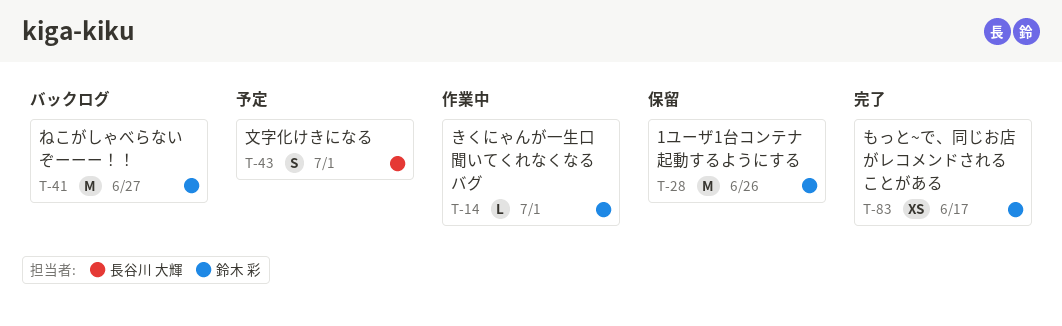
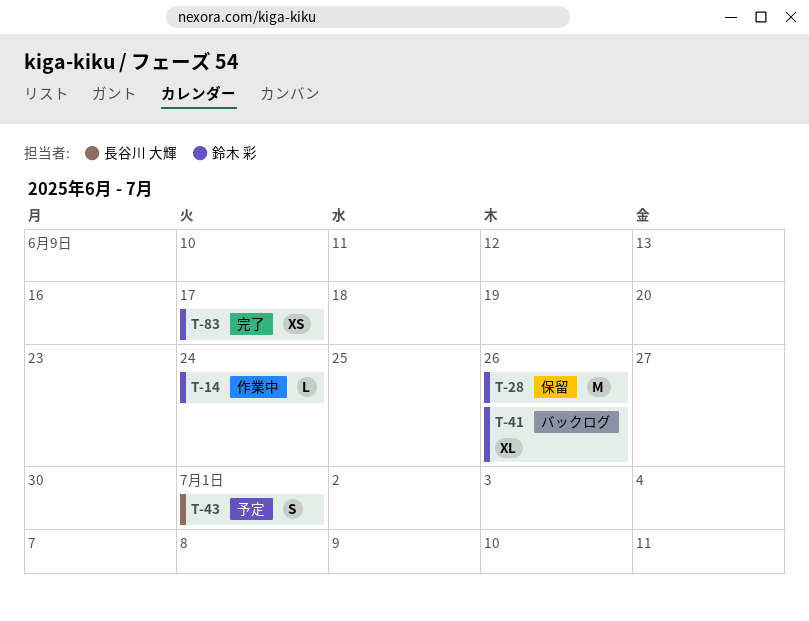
T-14, due: Jul 1 -> Jun 24
T-41, estimate: M -> XL
T-41, due: Jun 27 -> Jun 26

